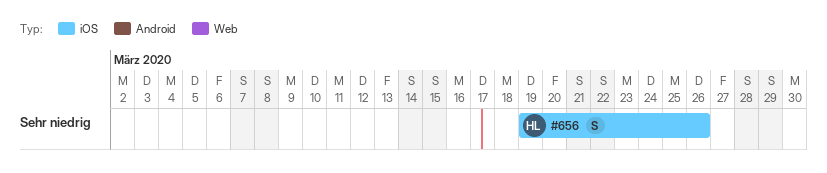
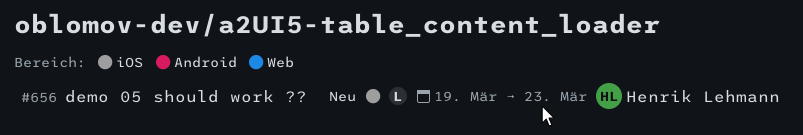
#656, estimate: S -> L
#656, due: Mar 26 -> Mar 23

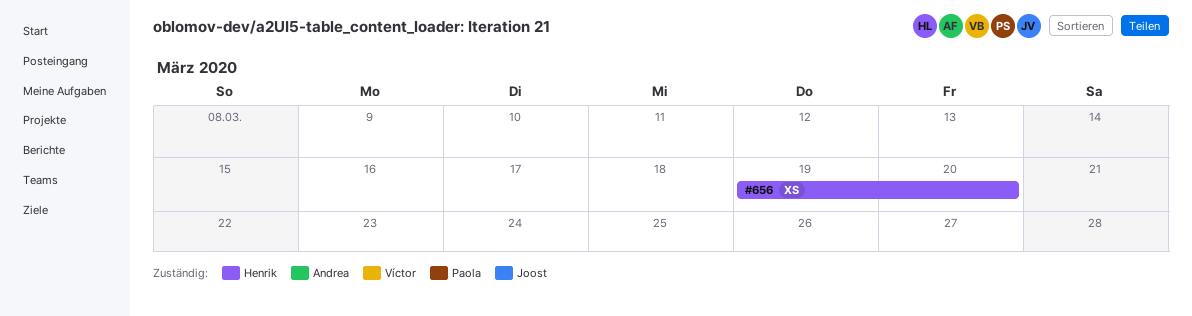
#656, estimate: L -> XS
#656, due: Mar 23 -> Mar 20

